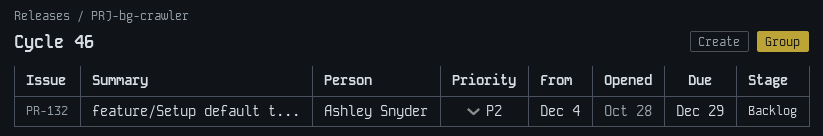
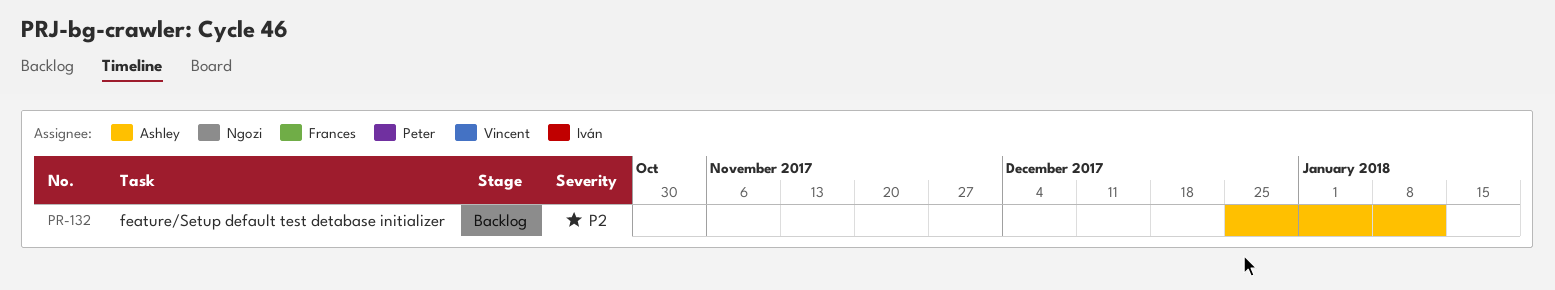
PR-132, start: Dec 4 -> Dec 25
PR-132, due: Dec 29 -> Jan 12

